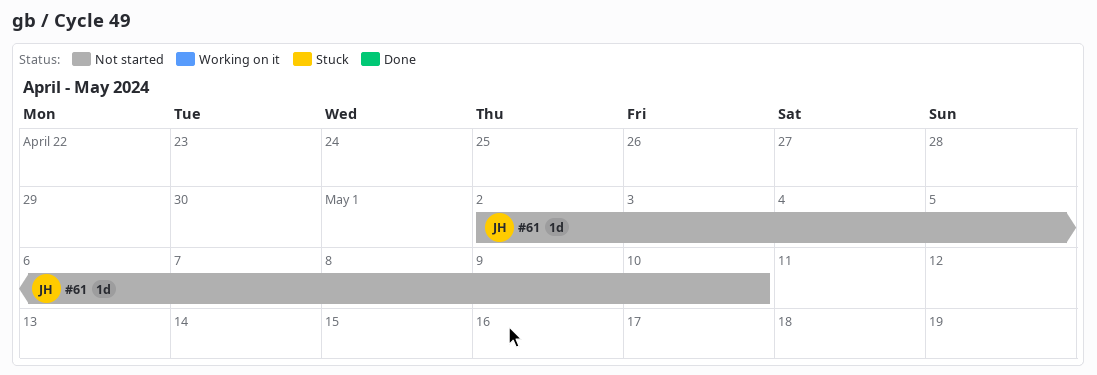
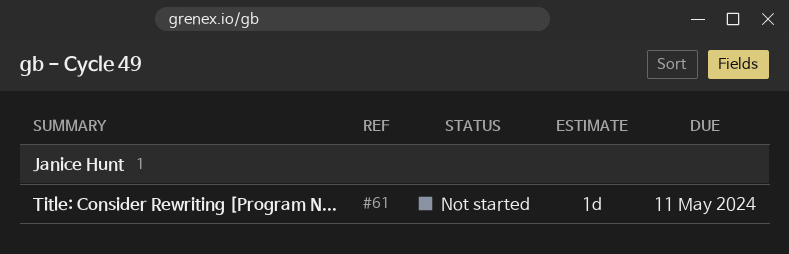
#61, due: May 10 -> May 11

